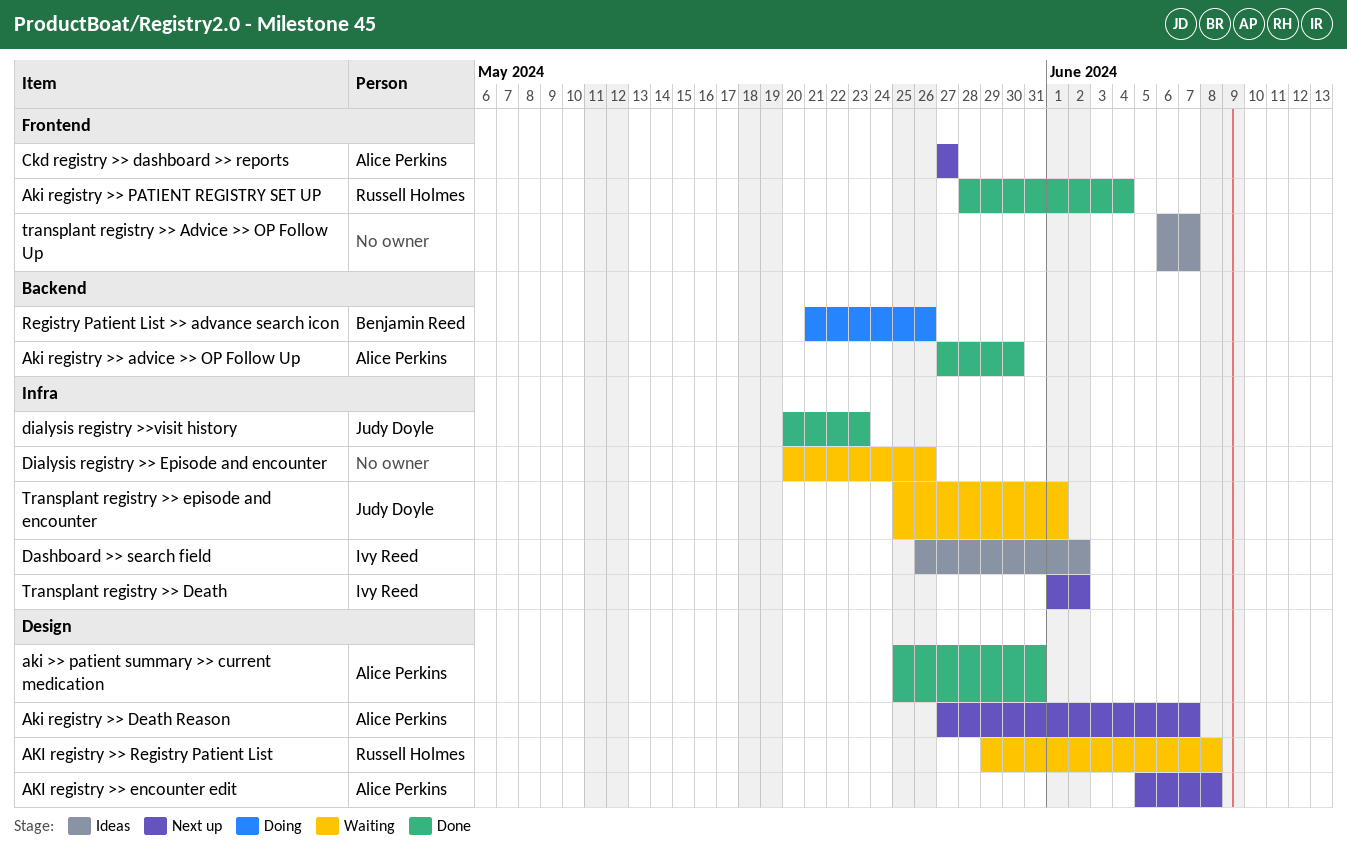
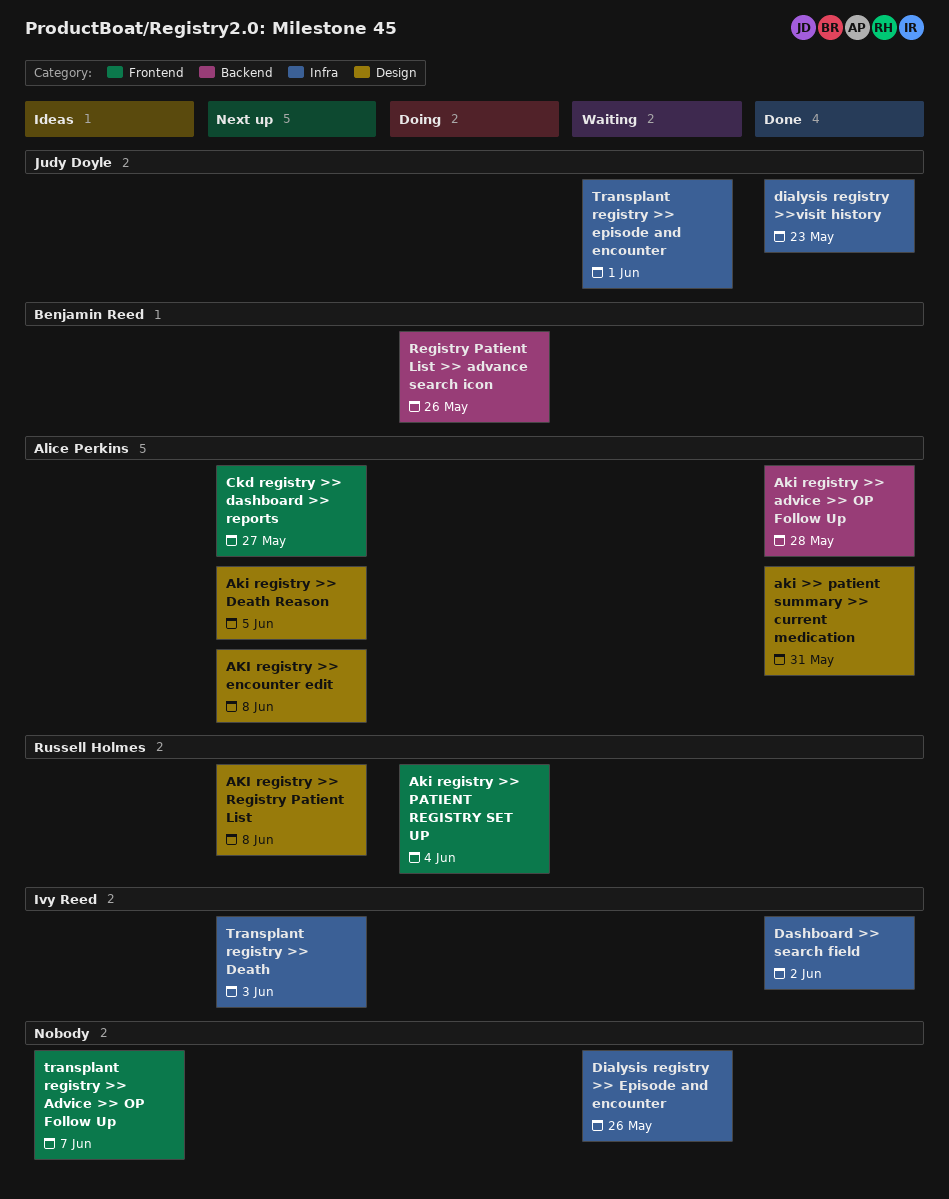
Aki registry >> advice >> OP Follow Up, due: May 30 -> May 28
Aki registry >> Death Reason, due: Jun 7 -> Jun 5
Aki registry >> PATIENT REGISTRY SET UP, status: Done -> Doing
AKI registry >> Registry Patient List, status: Waiting -> Next up
Dashboard >> search field, status: Ideas -> Done
Transplant registry >> Death, due: Jun 2 -> Jun 3

